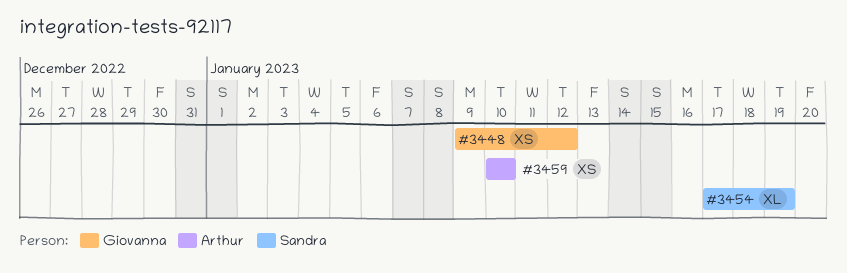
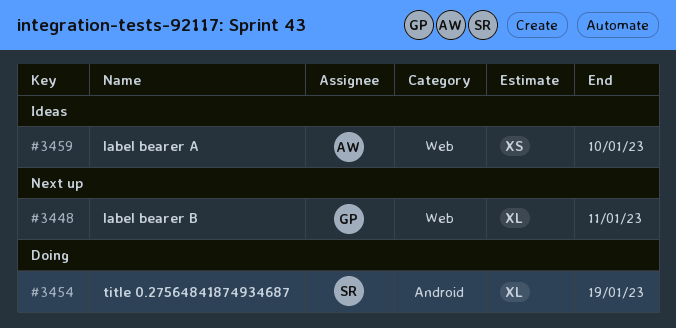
#3448, estimate: XS -> XL
#3448, due: Jan 12 -> Jan 11

